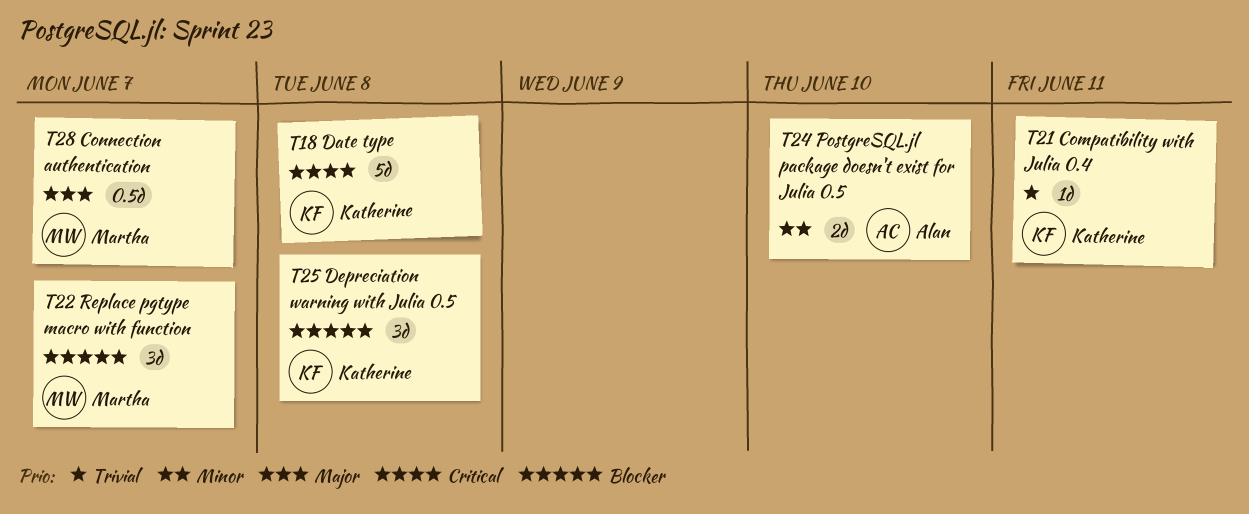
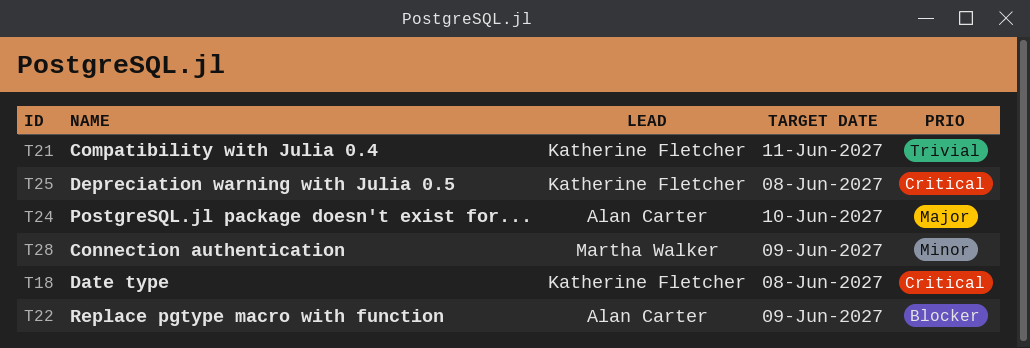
T22, owner: Martha Walker -> Alan Carter
T22, due: Jun 7 -> Jun 9
T24, priority: Minor -> Major
T25, priority: Blocker -> Critical
T28, priority: Major -> Minor
T28, due: Jun 7 -> Jun 9

